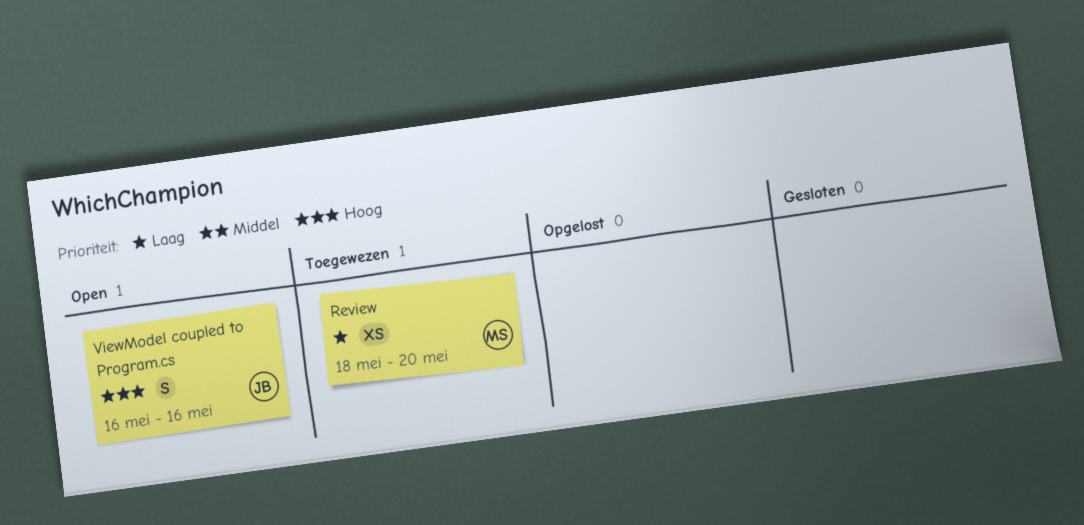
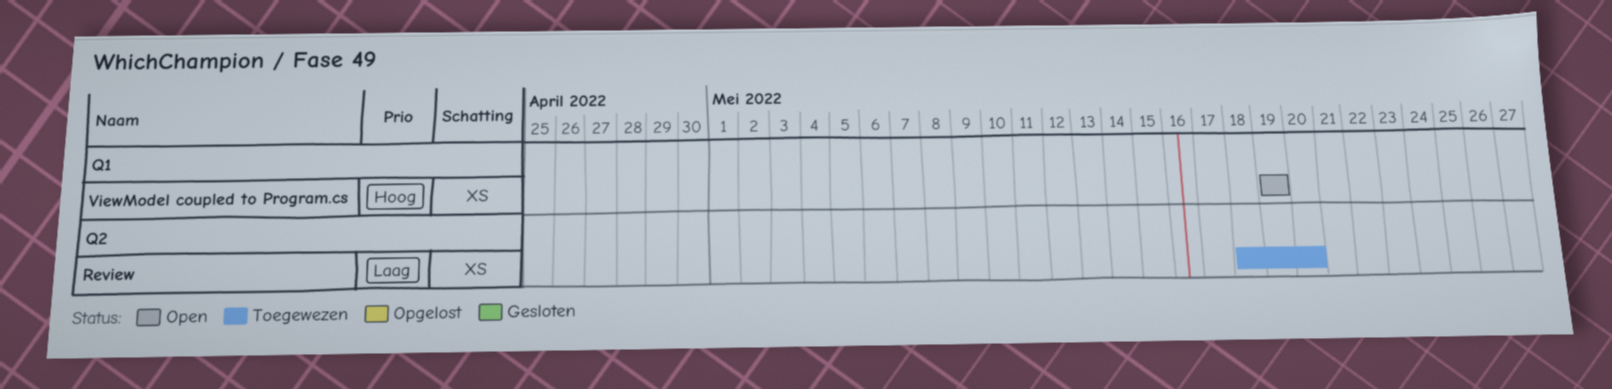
ViewModel coupled to Program.cs, estimate: S -> XS
ViewModel coupled to Program.cs, start: May 16 -> May 19
ViewModel coupled to Program.cs, due: May 16 -> May 19

